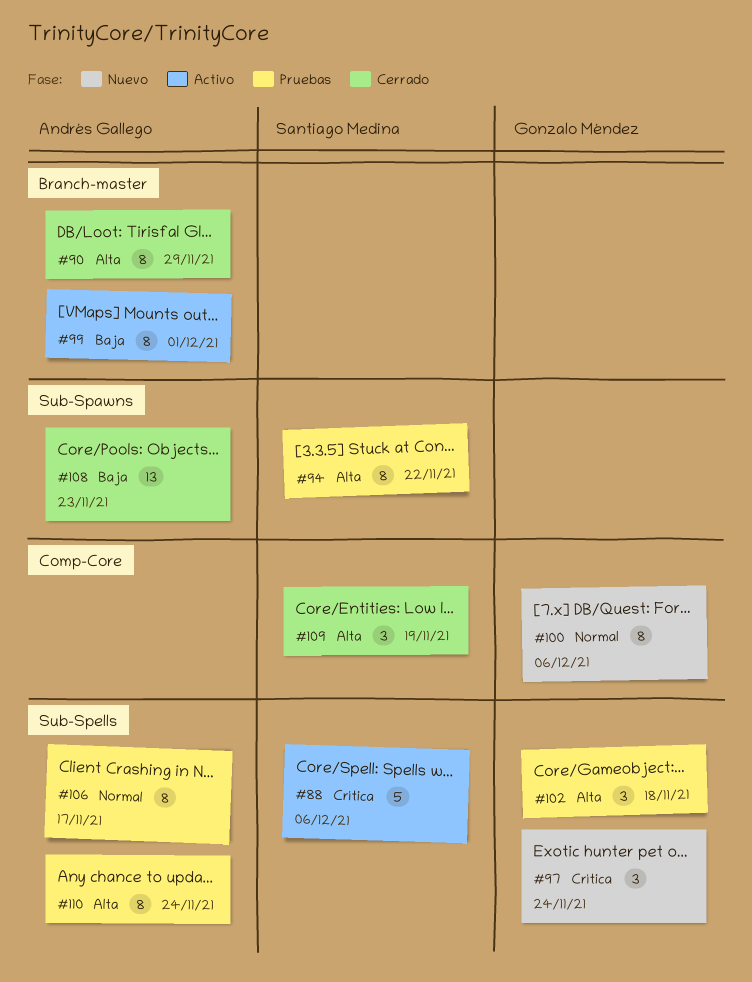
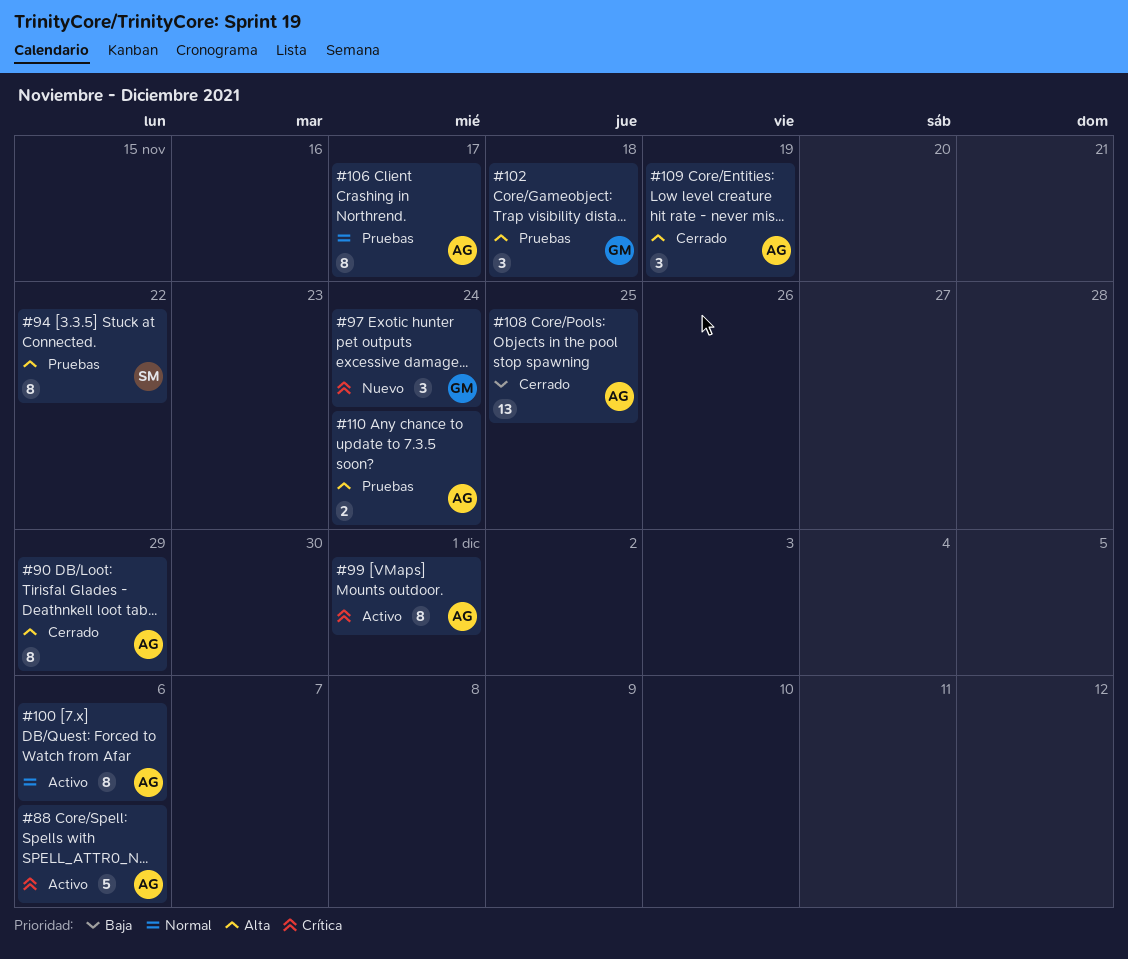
#88, owner: Santiago Medina -> Andrés Gallego
#99, priority: Baja -> Crítica
#100, status: Nuevo -> Activo
#100, owner: Gonzalo Méndez -> Andrés Gallego
#108, due: Nov 23 -> Nov 25
#109, owner: Santiago Medina -> Andrés Gallego
#110, estimate: 8 -> 2

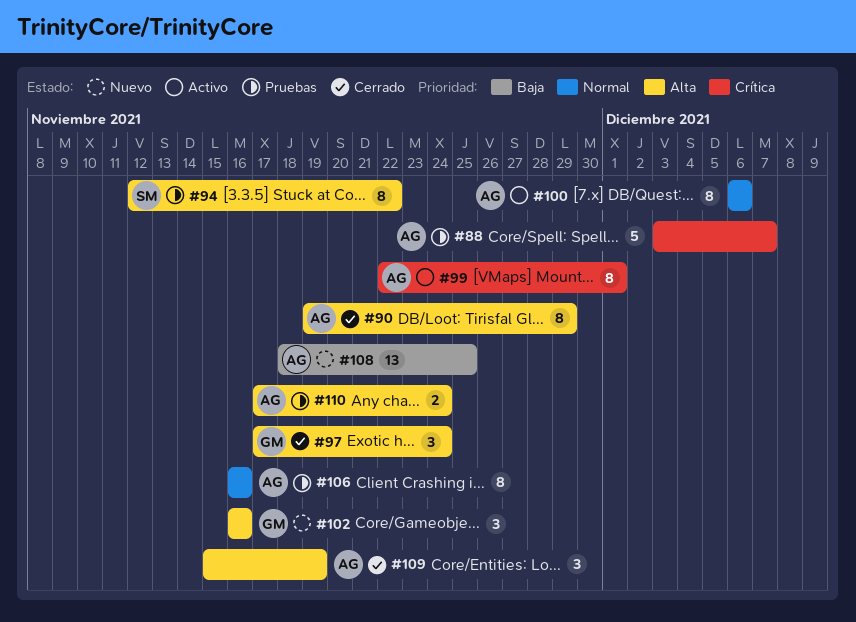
#88, status: Activo -> Pruebas
#88, due: Dec 6 -> Dec 7
#97, status: Nuevo -> Cerrado
#97, priority: Crítica -> Alta
#102, status: Pruebas -> Nuevo
#102, due: Nov 18 -> Nov 16
#106, due: Nov 17 -> Nov 16
#108, status: Cerrado -> Nuevo

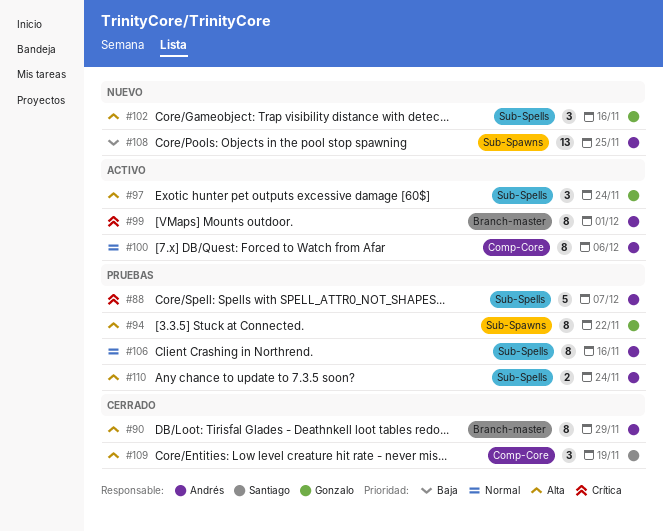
#94, owner: Santiago -> Gonzalo
#97, status: Cerrado -> Activo
#109, owner: Andrés -> Santiago

